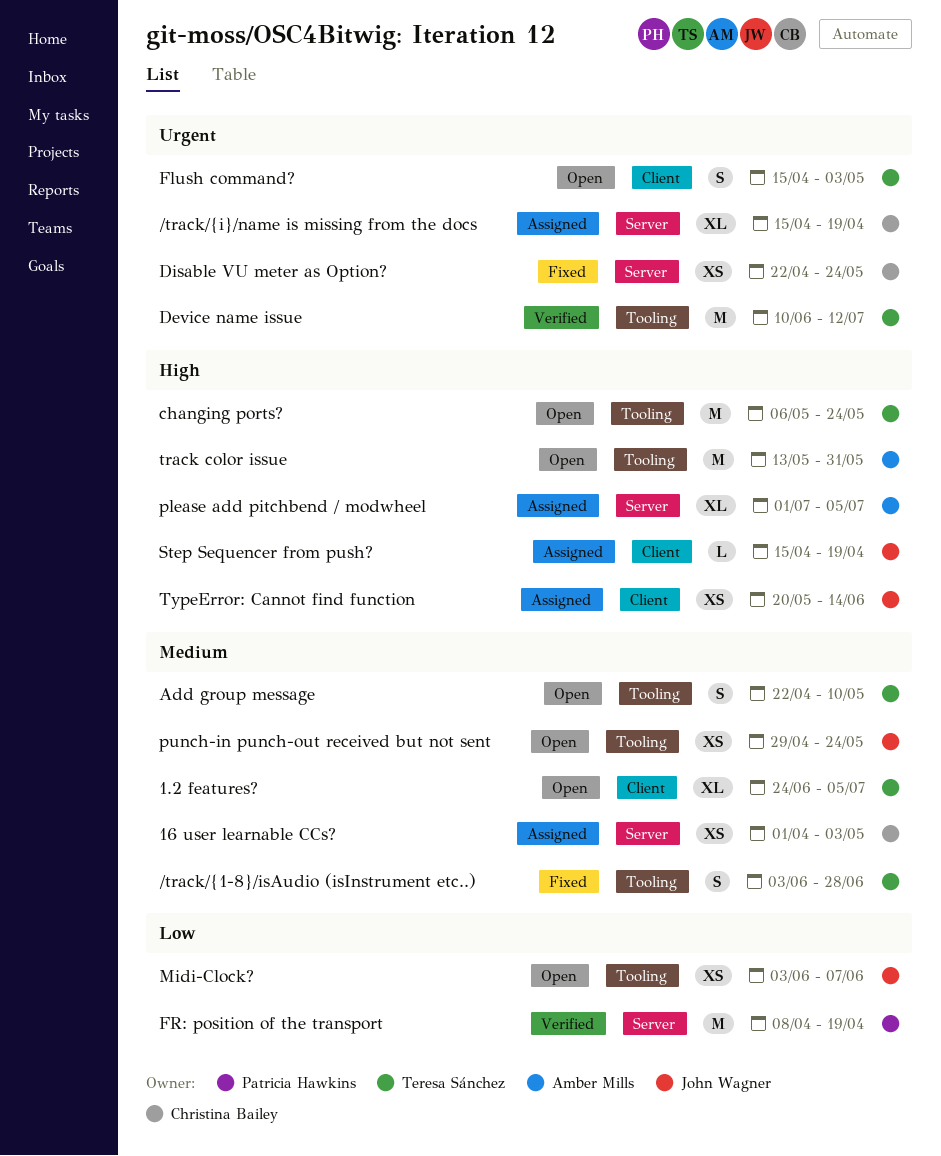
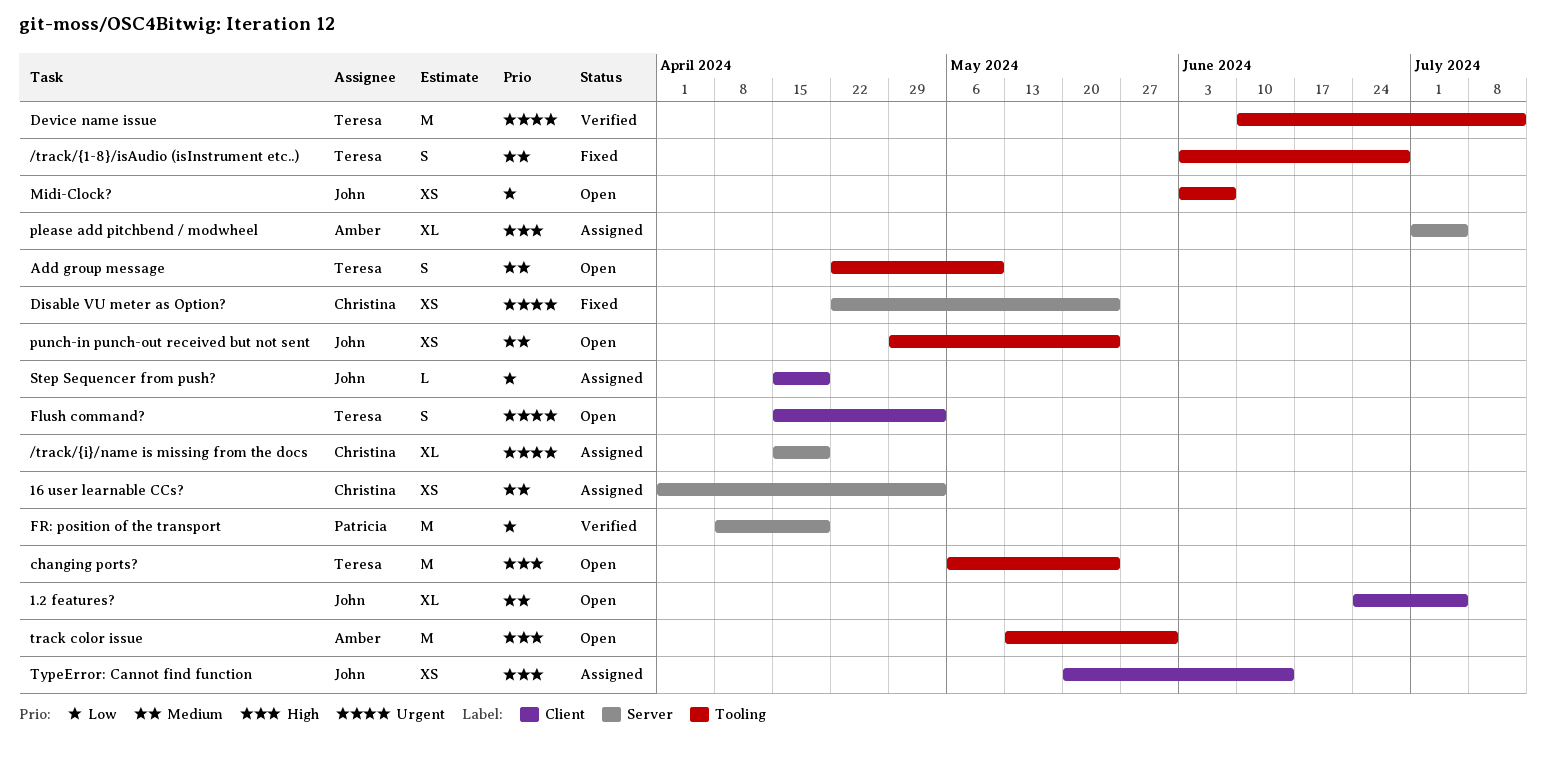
1.2 features?, owner: Teresa Sánchez -> John Wagner
Step Sequencer from push?, priority: High -> Low

